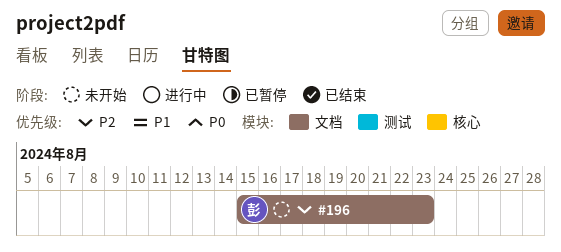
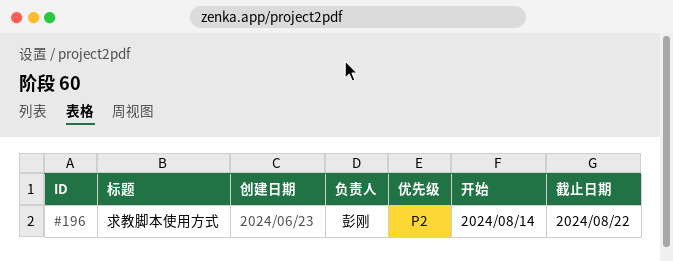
#196, start: Aug 15 -> Aug 14
#196, due: Aug 23 -> Aug 22

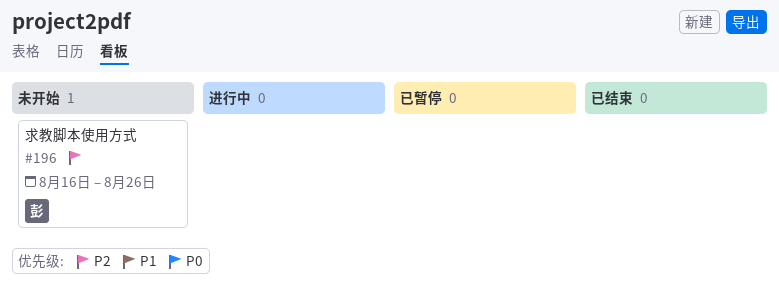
#196, start: Aug 14 -> Aug 16
#196, due: Aug 22 -> Aug 26

